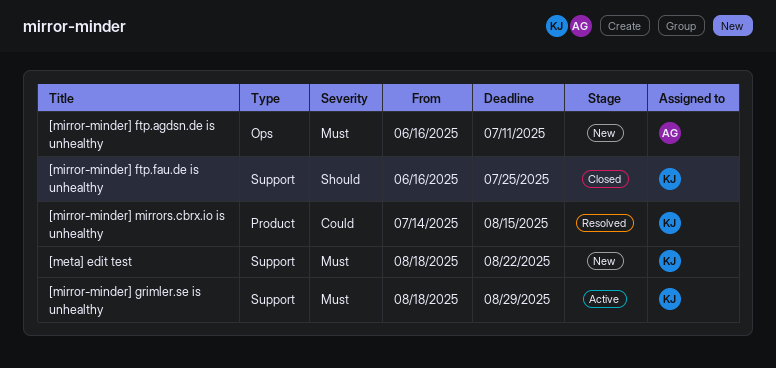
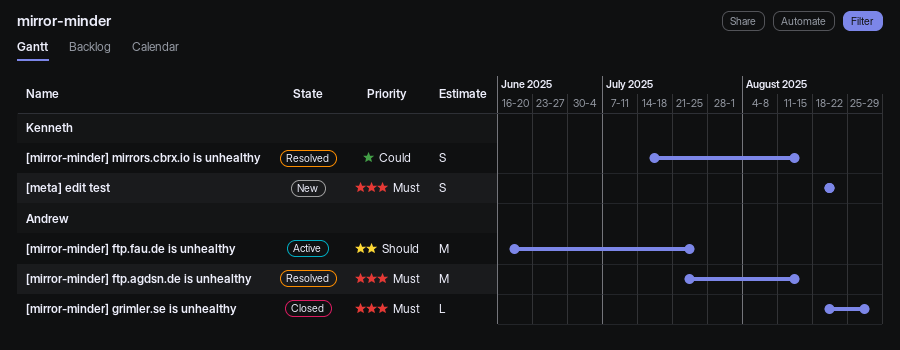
[mirror-minder] ftp.agdsn.de is unhealthy, status: New -> Resolved
[mirror-minder] ftp.agdsn.de is unhealthy, start: Jun 16 -> Jul 21
[mirror-minder] ftp.agdsn.de is unhealthy, due: Jul 11 -> Aug 15
[mirror-minder] ftp.fau.de is unhealthy, status: Closed -> Active
[mirror-minder] ftp.fau.de is unhealthy, owner: Kenneth -> Andrew
[mirror-minder] grimler.se is unhealthy, status: Active -> Closed
[mirror-minder] grimler.se is unhealthy, owner: Kenneth -> Andrew

